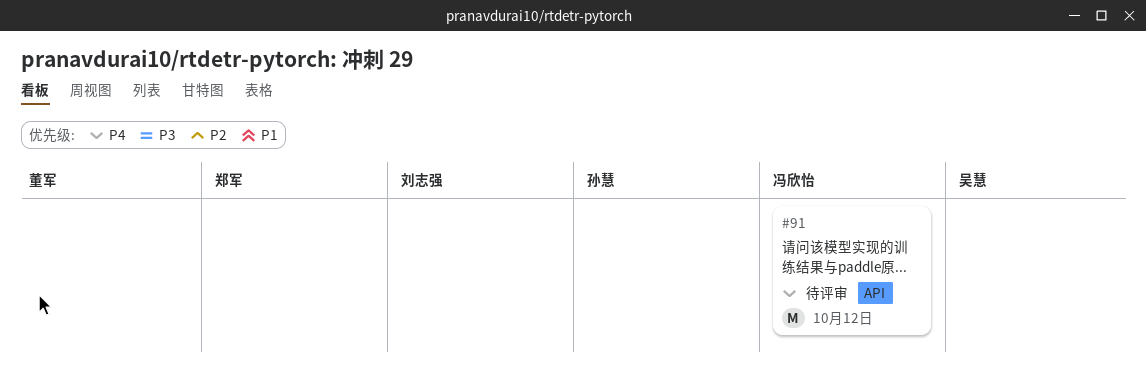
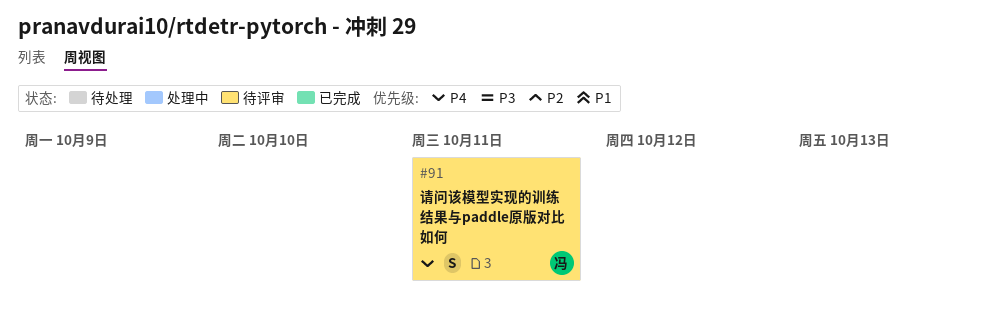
#91, estimate: M -> S
#91, due: Oct 12 -> Oct 11

